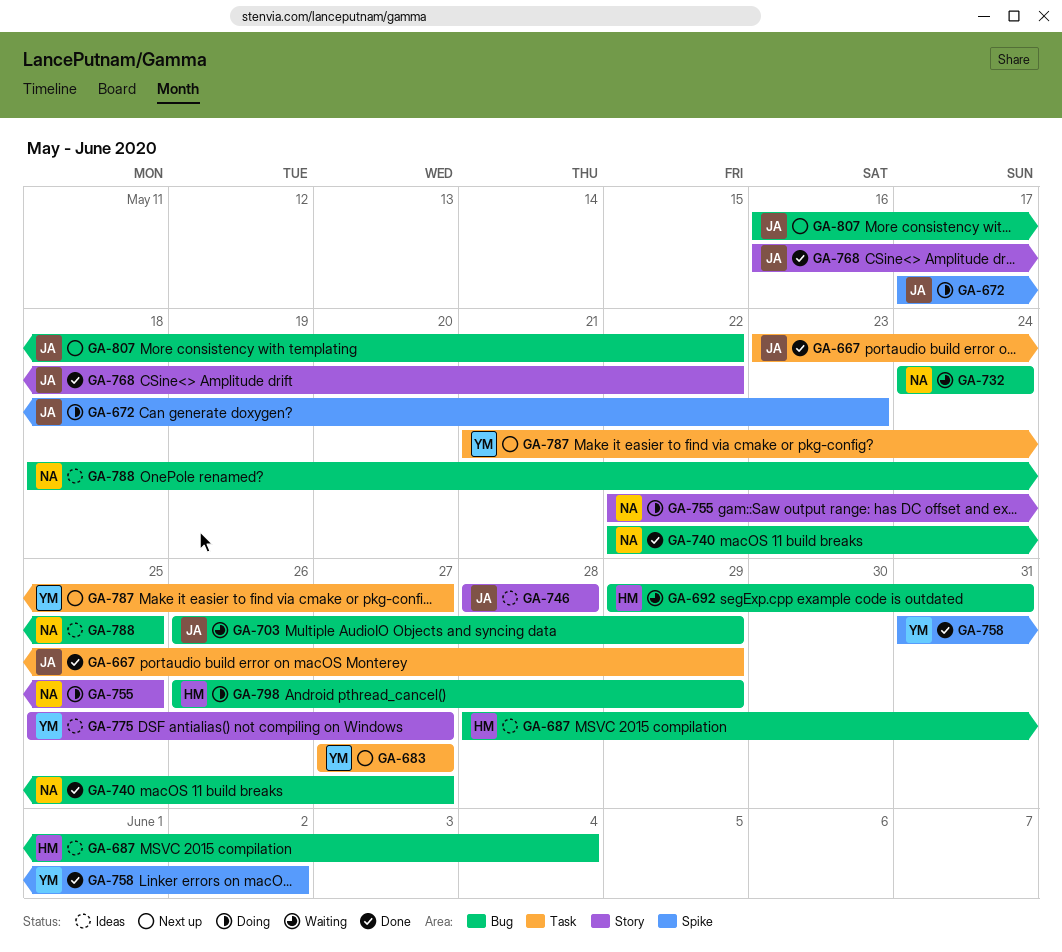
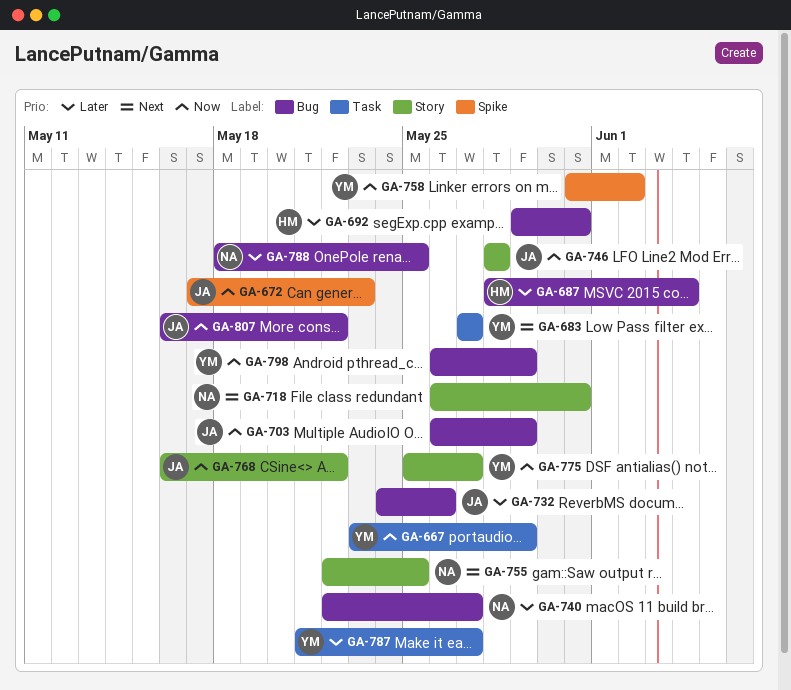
GA-667, owner: JA -> YM
GA-718: none -> present
GA-732, owner: NA -> JA
GA-732, due: May 24 -> May 26
GA-798, owner: HM -> YM

